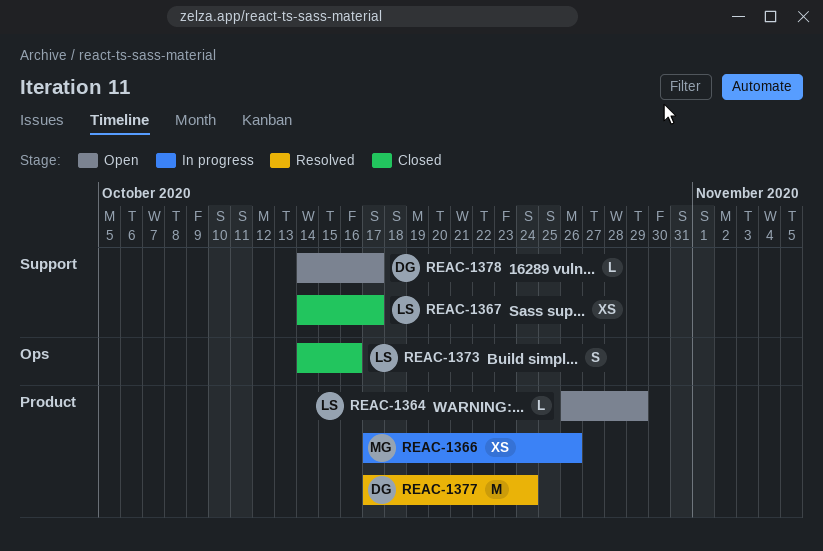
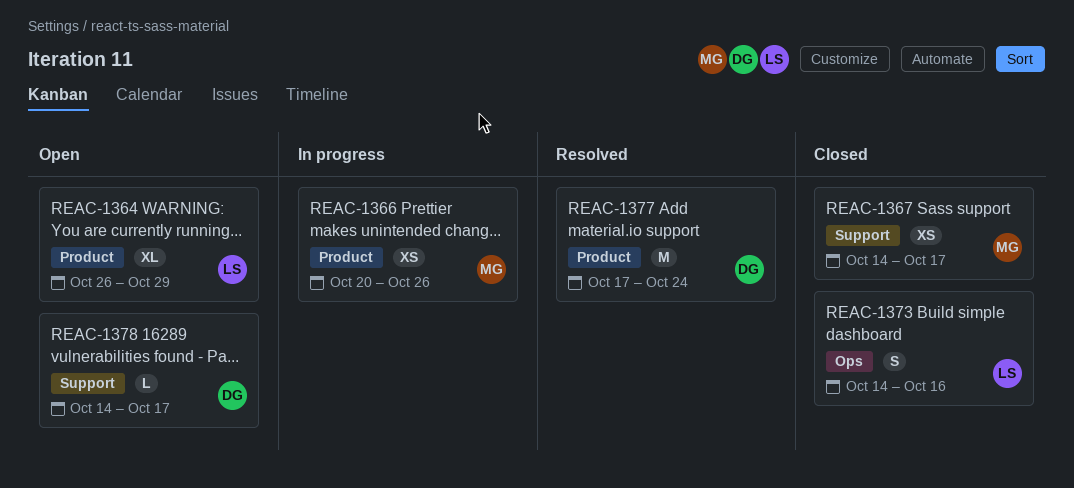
REAC-1364, estimate: L -> XL
REAC-1366, start: Oct 17 -> Oct 20
REAC-1367, owner: LS -> MG

